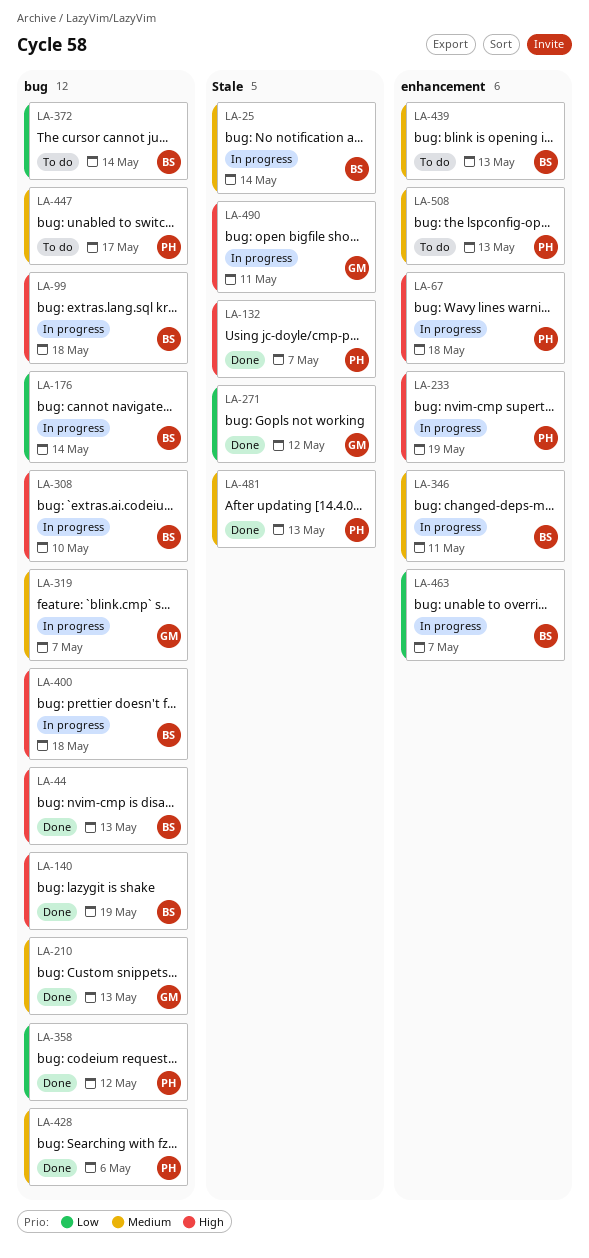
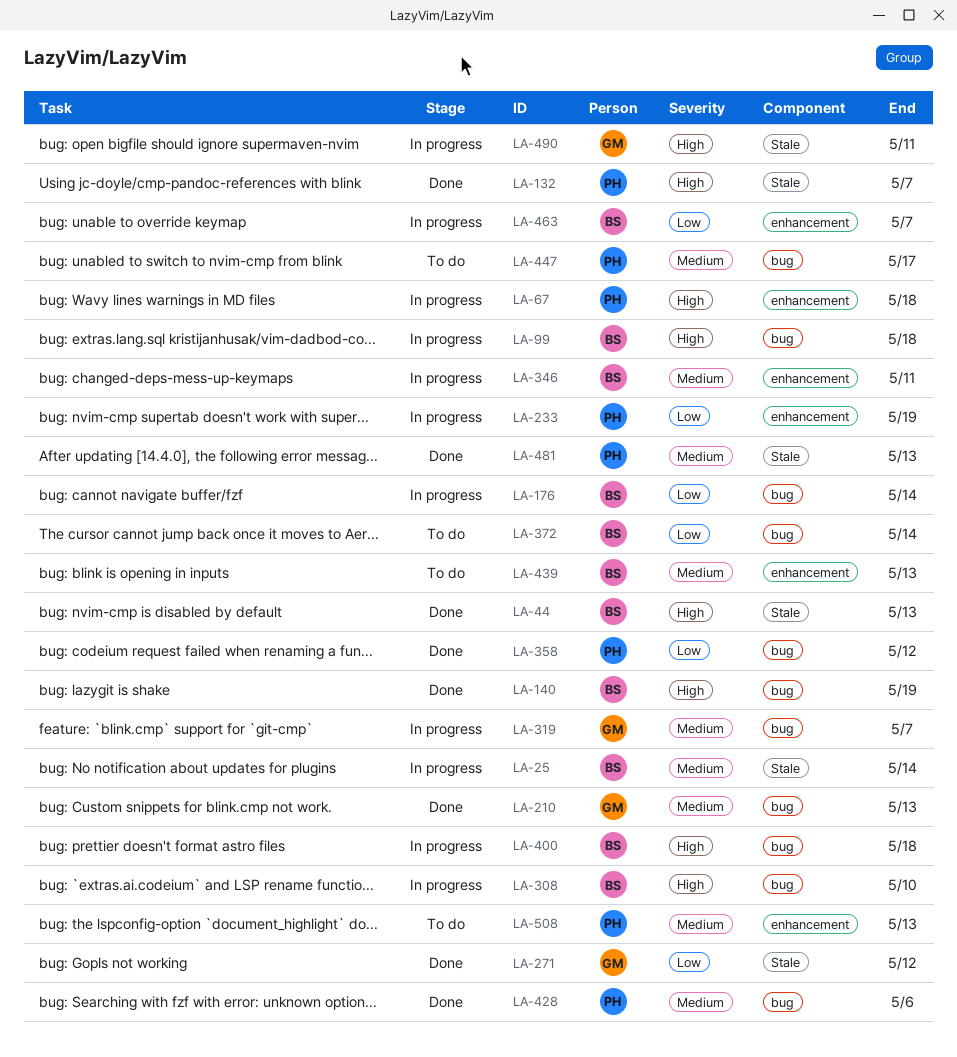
LA-44, label: bug -> Stale
LA-233, priority: High -> Low

